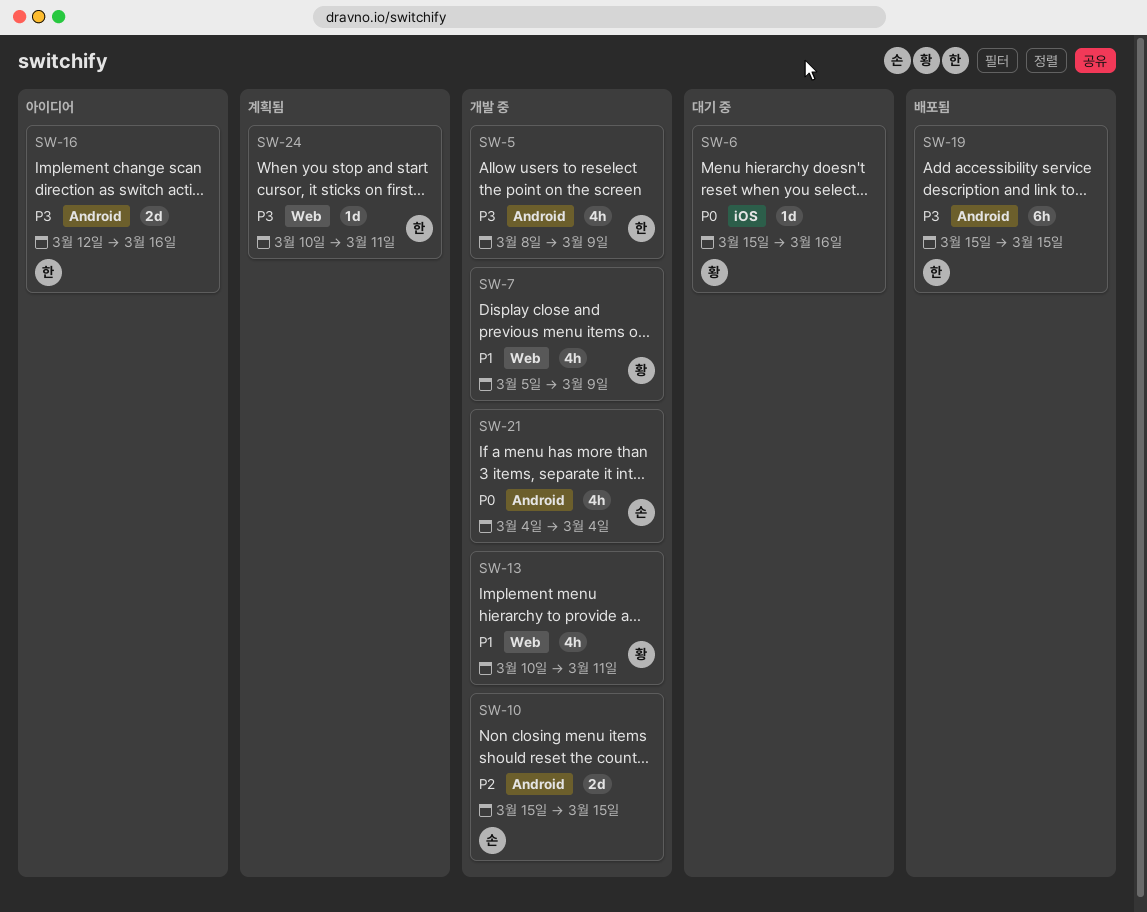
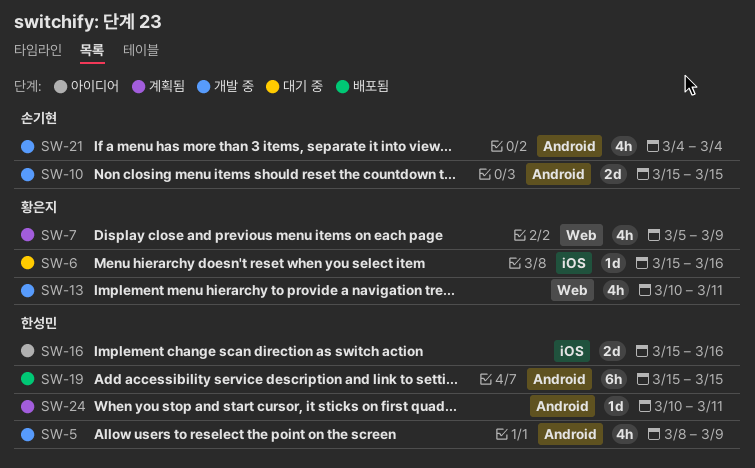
SW-7, status: 개발 중 -> 계획됨
SW-16, label: Android -> iOS
SW-16, start: Mar 12 -> Mar 15
SW-24, label: Web -> Android

